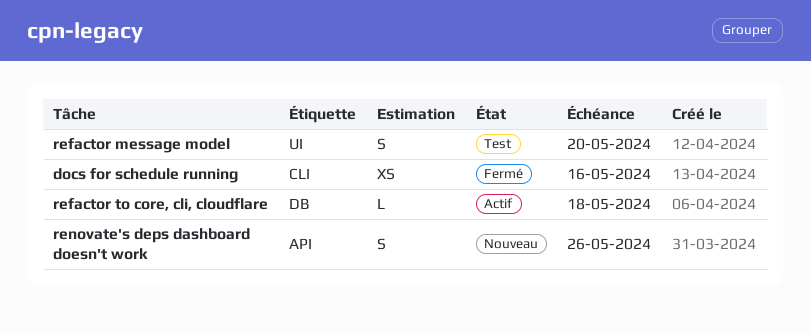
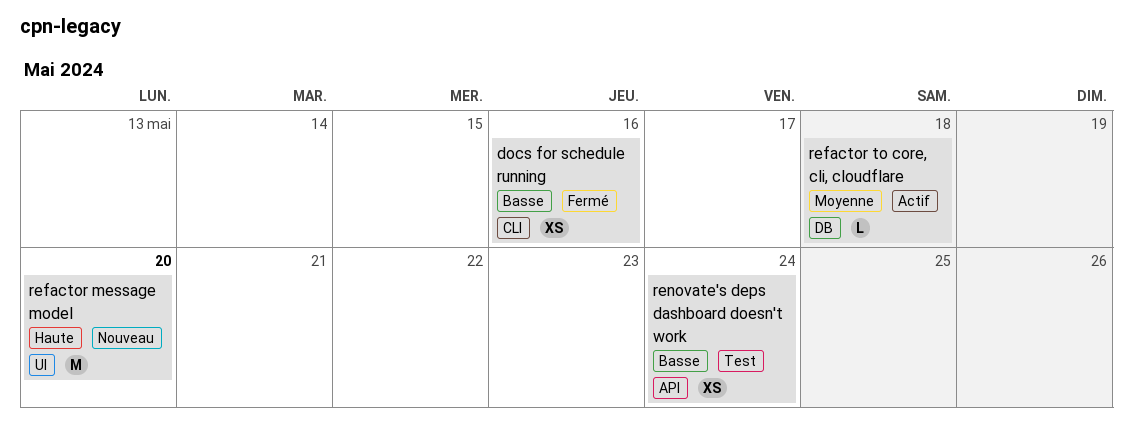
refactor message model, status: Test -> Nouveau
refactor message model, estimate: S -> M
renovate's deps dashboard doesn't work, status: Nouveau -> Test
renovate's deps dashboard doesn't work, estimate: S -> XS
renovate's deps dashboard doesn't work, due: May 26 -> May 24

